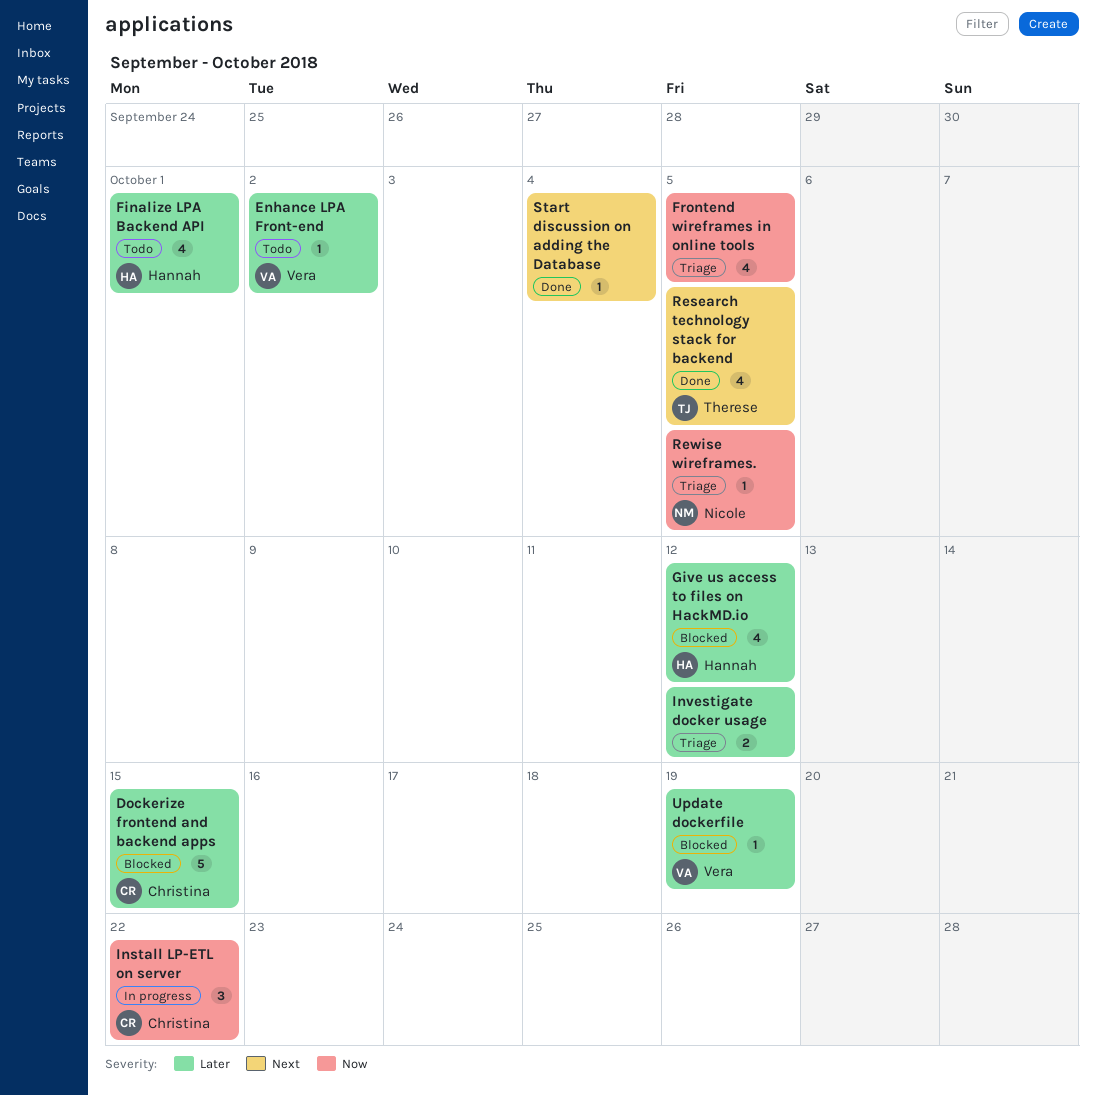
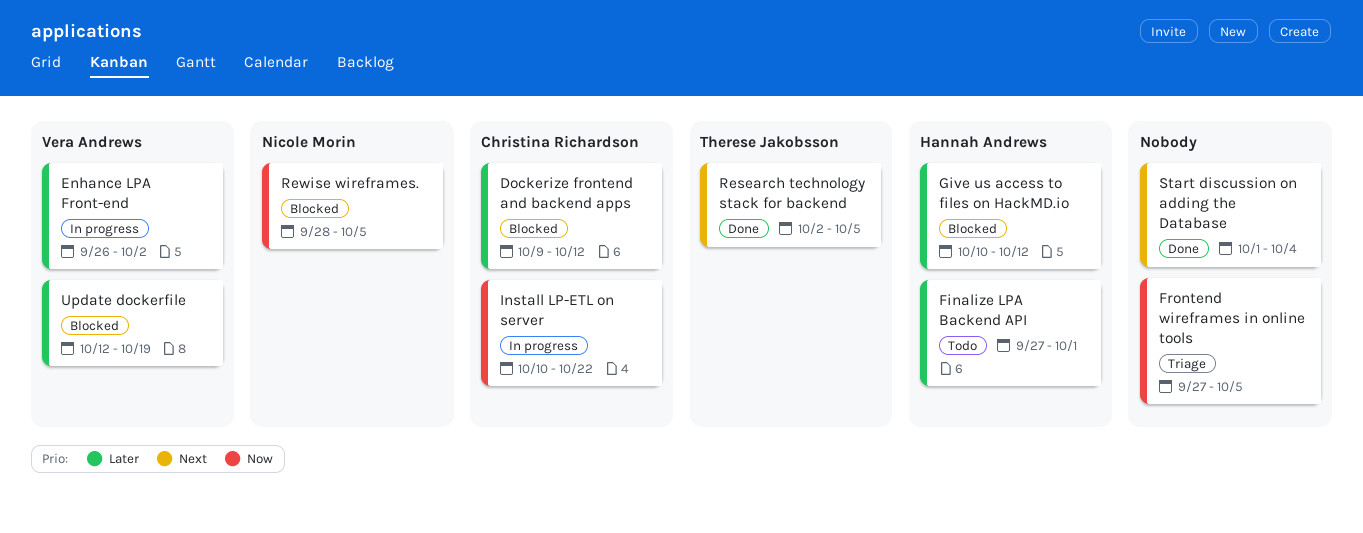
Dockerize frontend and backend apps, due: Oct 15 -> Oct 12
Enhance LPA Front-end, status: Todo -> In progress
Investigate docker usage: present -> none
Rewise wireframes., status: Triage -> Blocked

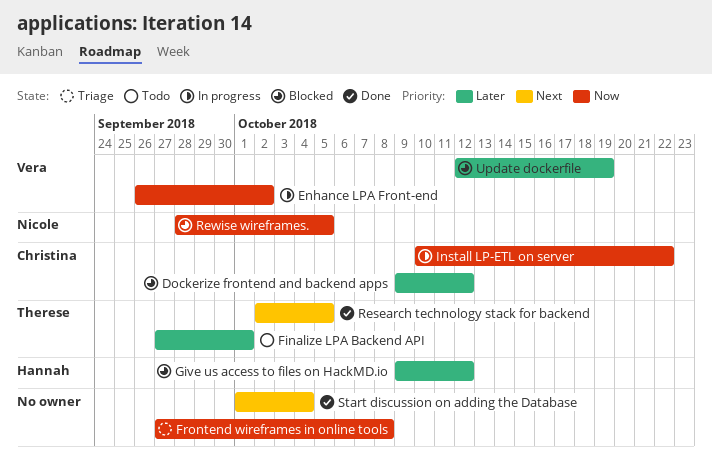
Enhance LPA Front-end, priority: Later -> Now
Finalize LPA Backend API, owner: Hannah Andrews -> Therese Jakobsson
Frontend wireframes in online tools, due: Oct 5 -> Oct 8
Give us access to files on HackMD.io, start: Oct 10 -> Oct 9

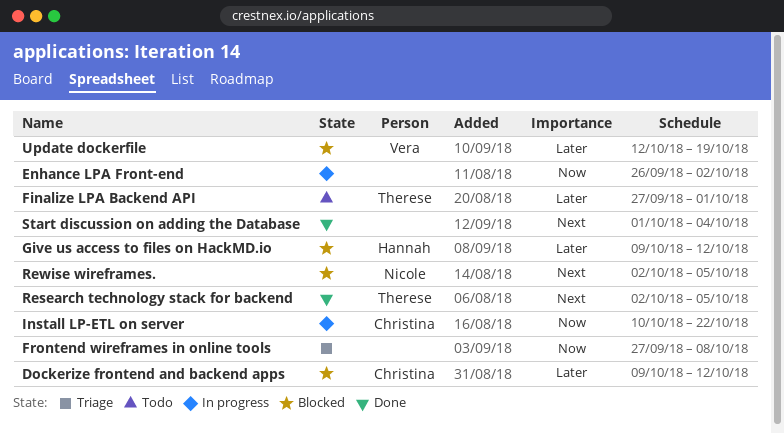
Enhance LPA Front-end, owner: Vera -> none
Rewise wireframes., priority: Now -> Next
Rewise wireframes., start: Sep 28 -> Oct 2

